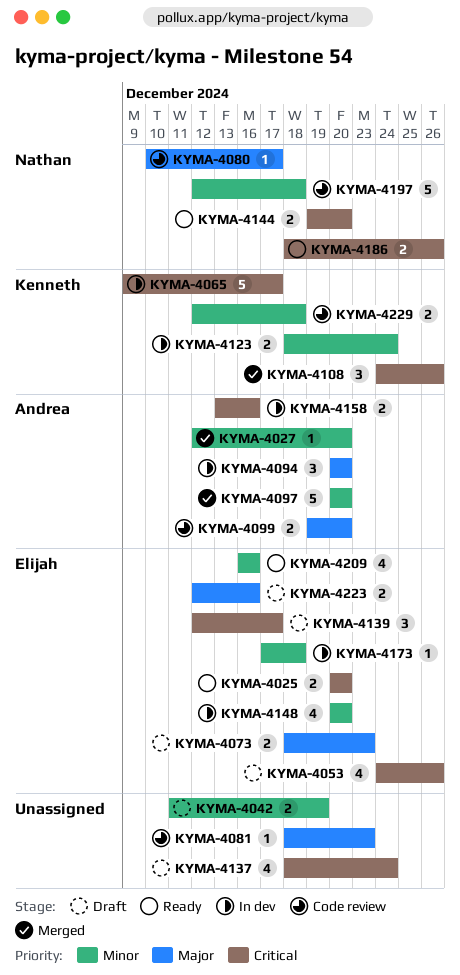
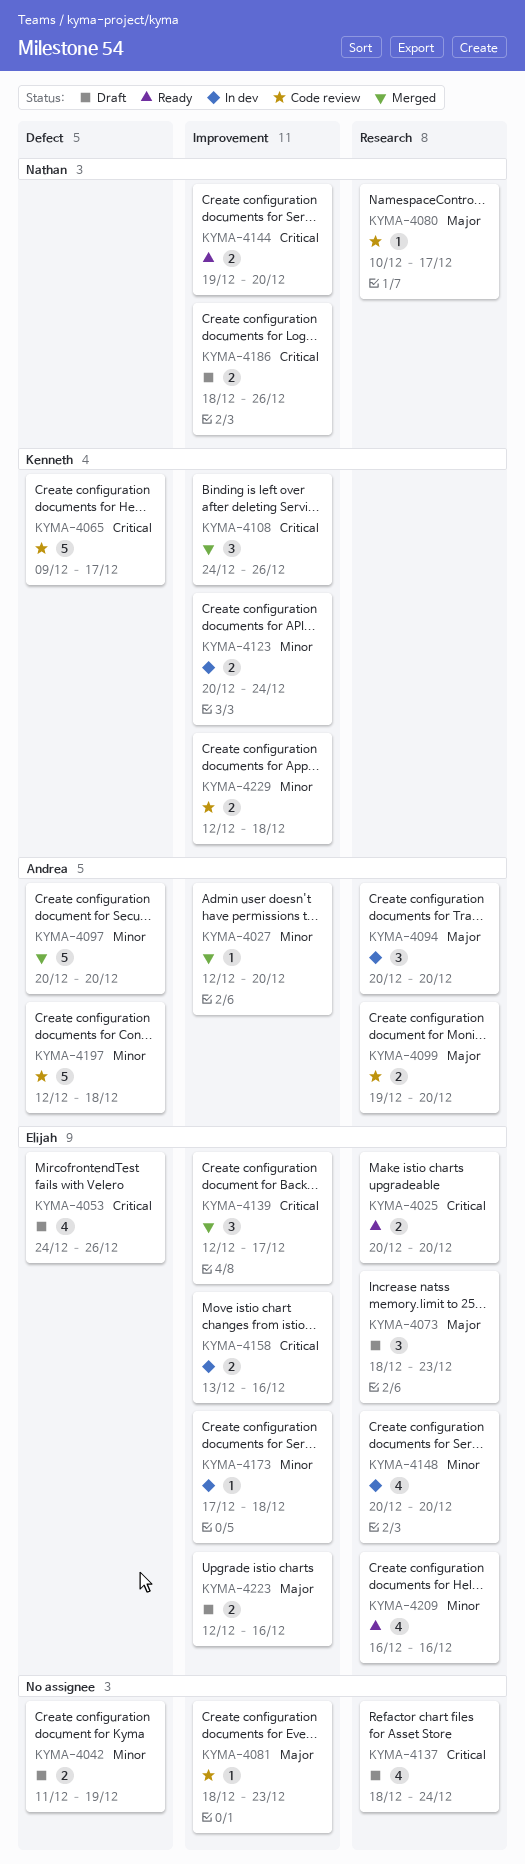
KYMA-4065, status: In dev -> Code review
KYMA-4073, estimate: 2 -> 3
KYMA-4123, start: Dec 18 -> Dec 20
KYMA-4139, status: Draft -> Merged
KYMA-4158, owner: Andrea -> Elijah
KYMA-4186, status: Ready -> Draft
KYMA-4197, owner: Nathan -> Andrea

